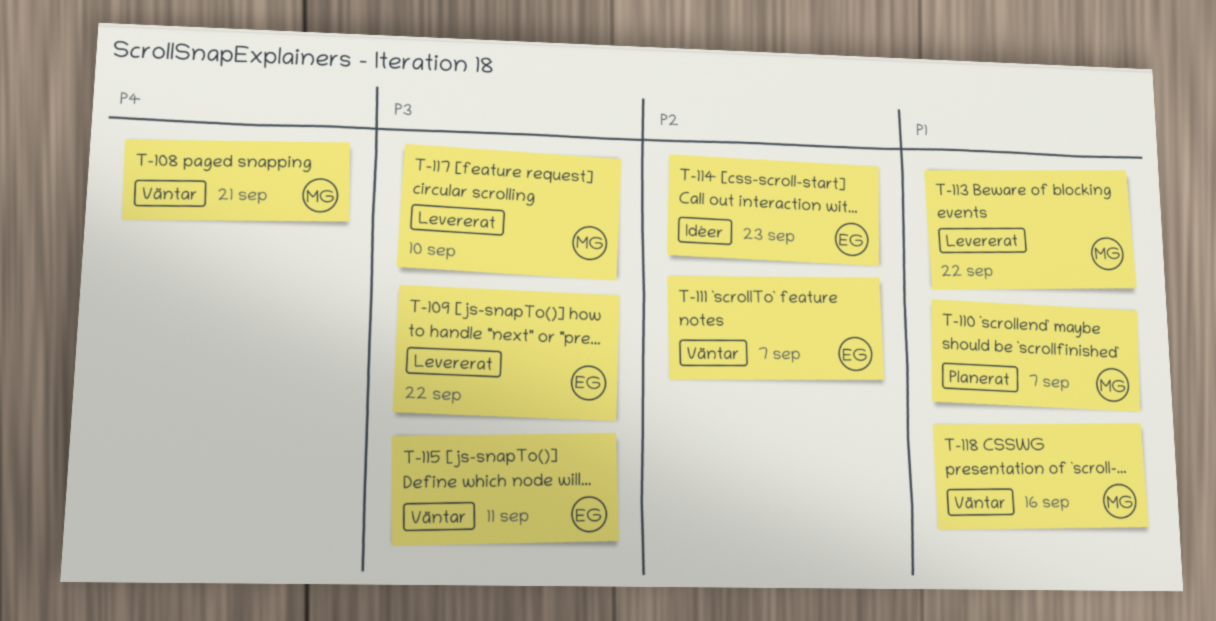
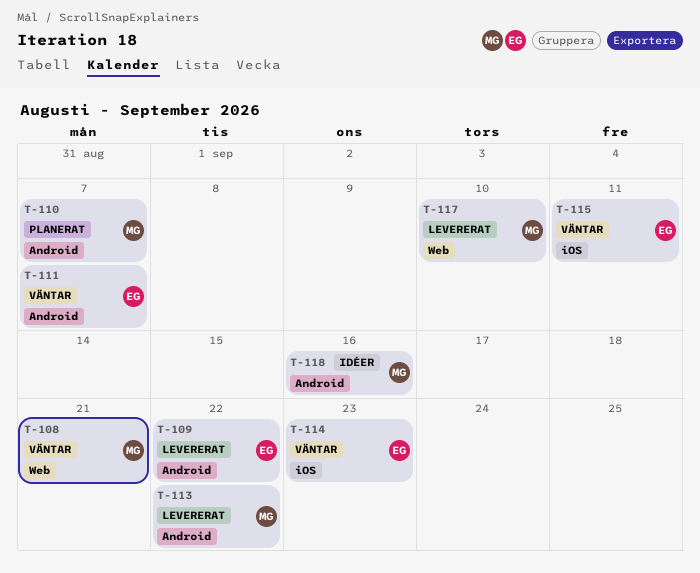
T-114, status: Idéer -> Väntar
T-118, status: Väntar -> Idéer

